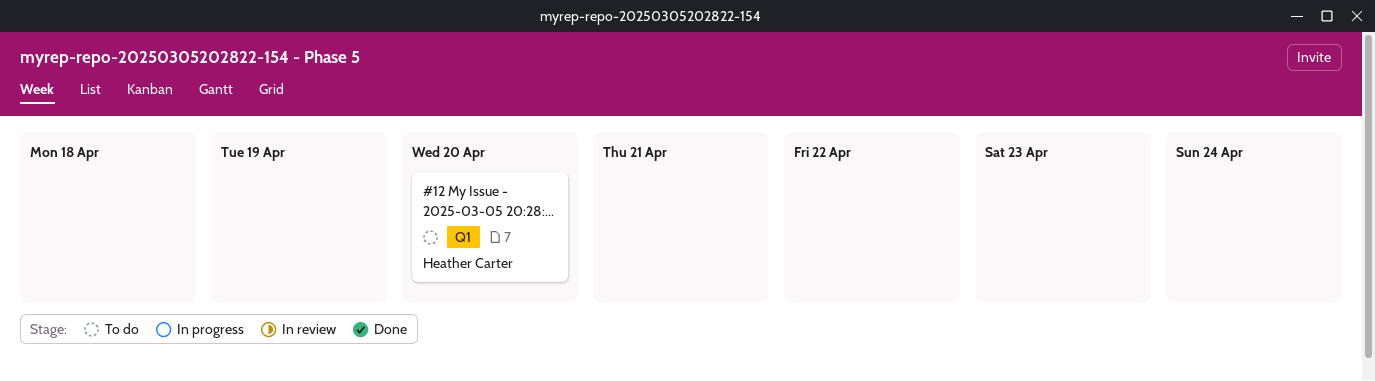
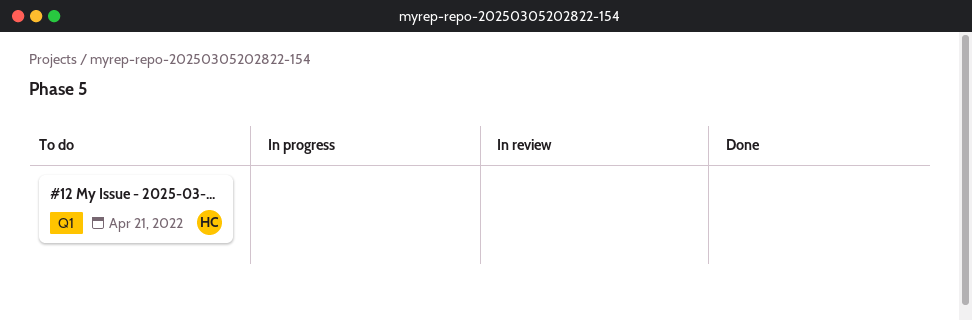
#12, due: Apr 20 -> Apr 21

